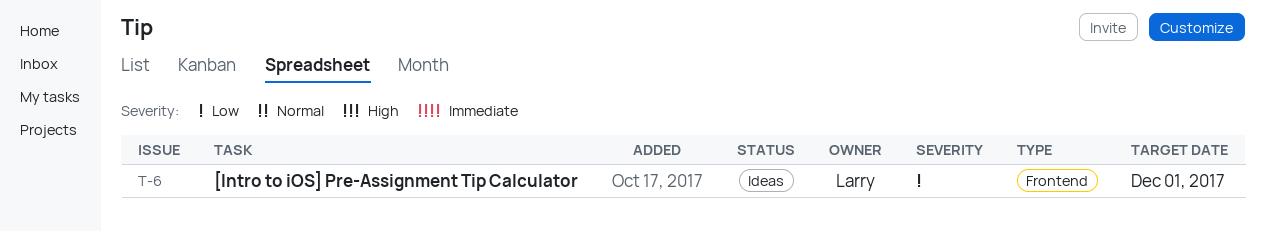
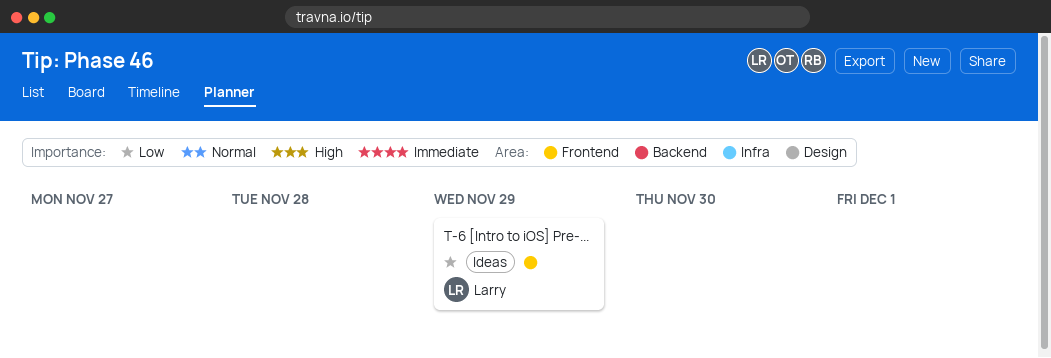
T-6, due: Dec 1 -> Nov 29

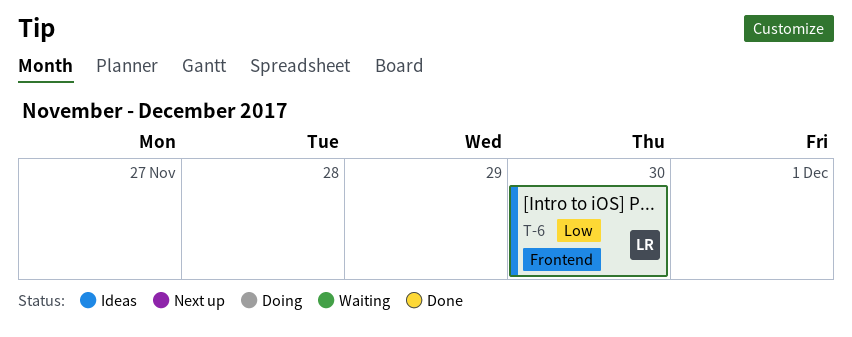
T-6, due: Nov 29 -> Nov 30

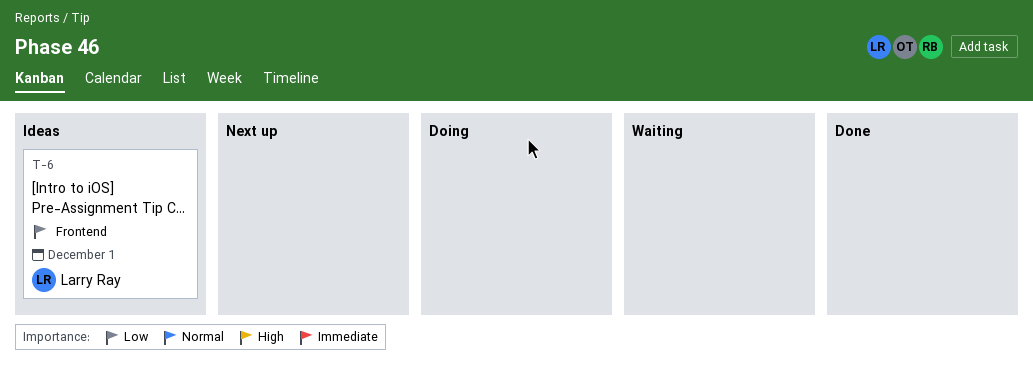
T-6, due: Nov 30 -> Dec 1

